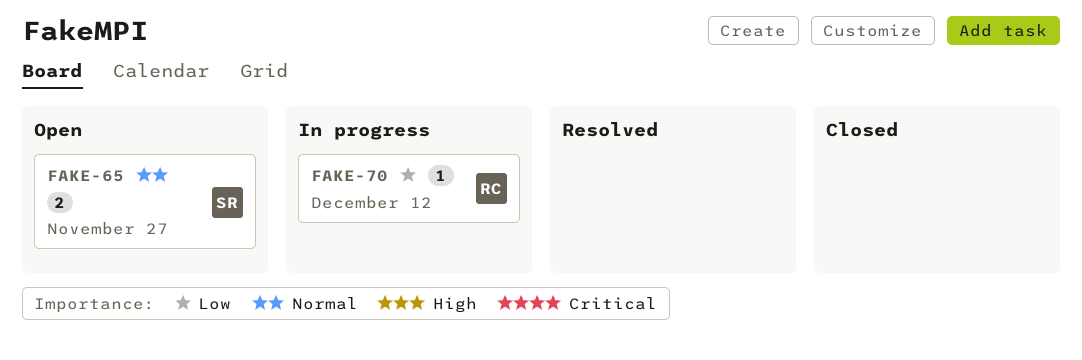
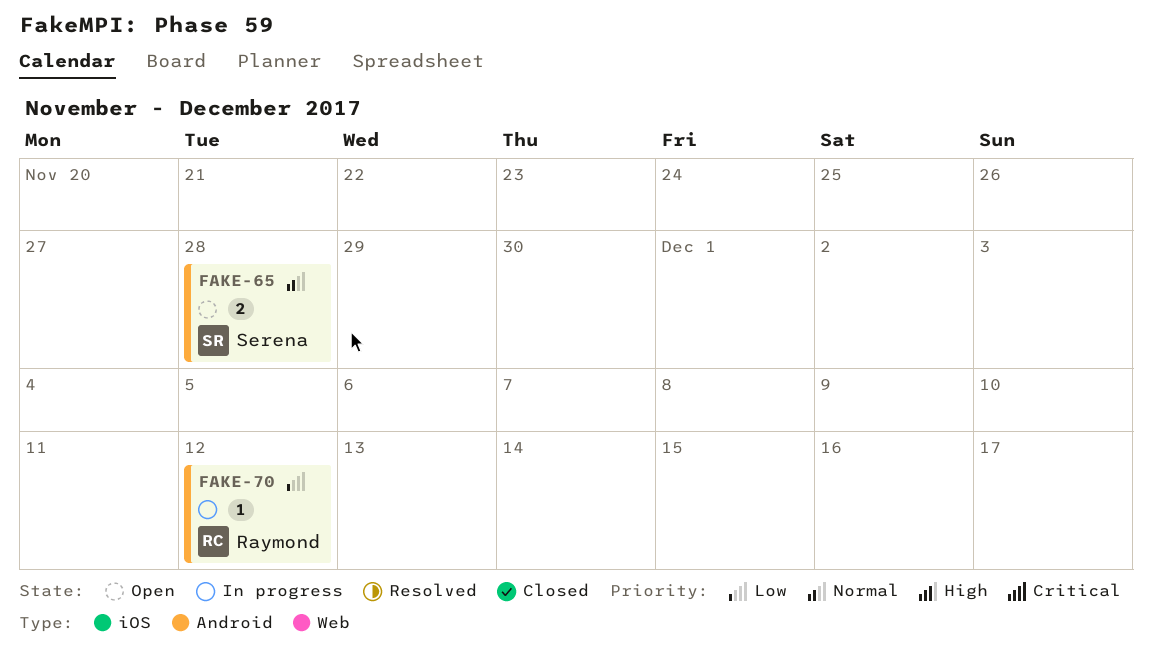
FAKE-65, due: Nov 27 -> Nov 28

